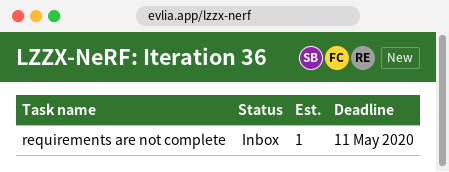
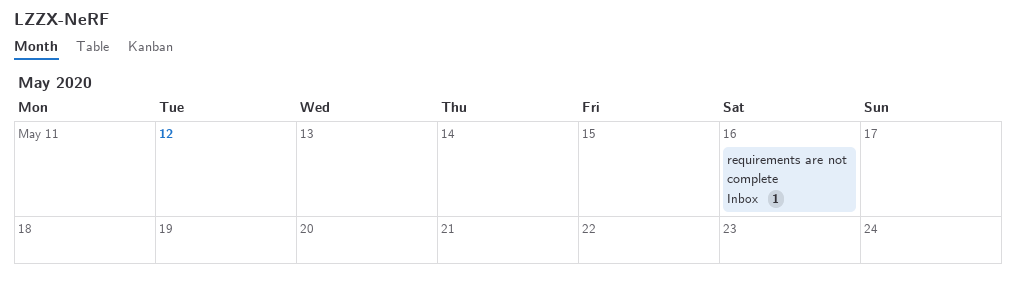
requirements are not complete, due: May 11 -> May 16

